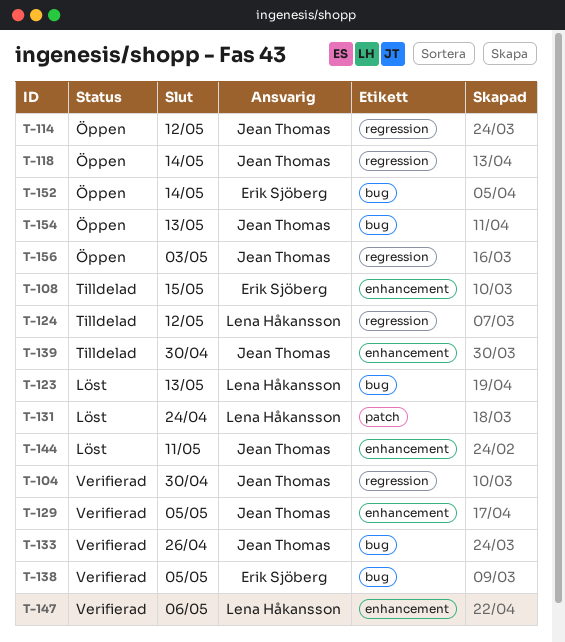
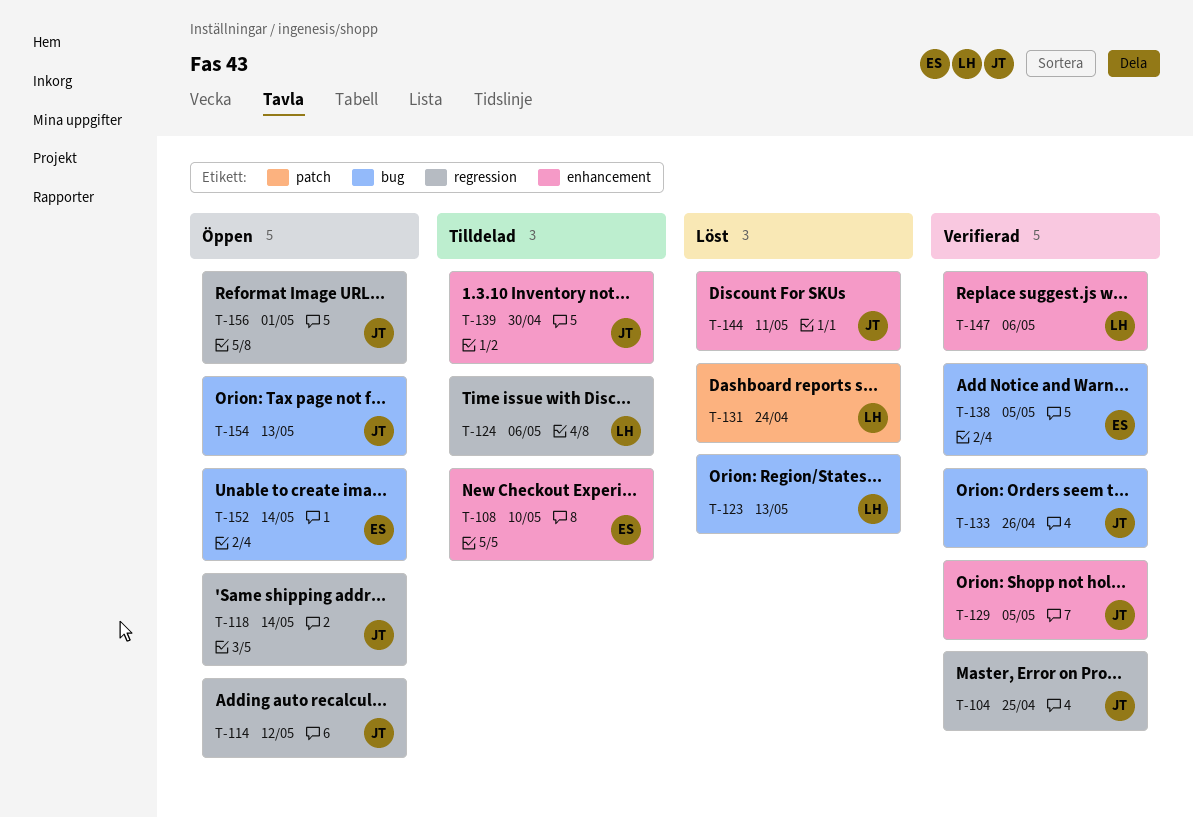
T-104, due: Apr 30 -> Apr 25
T-108, due: May 15 -> May 10
T-124, due: May 12 -> May 6
T-156, due: May 3 -> May 1

